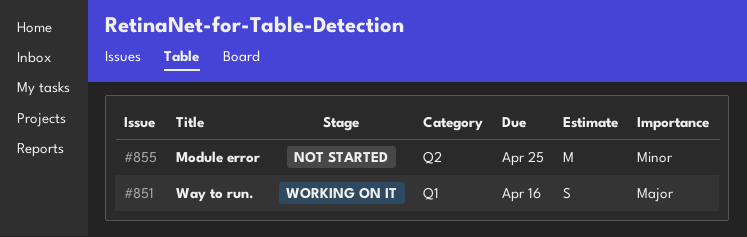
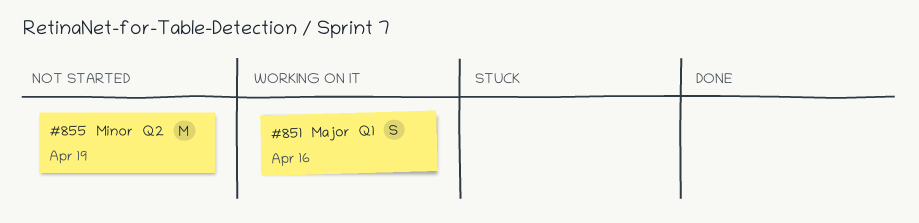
#855, due: Apr 25 -> Apr 19

